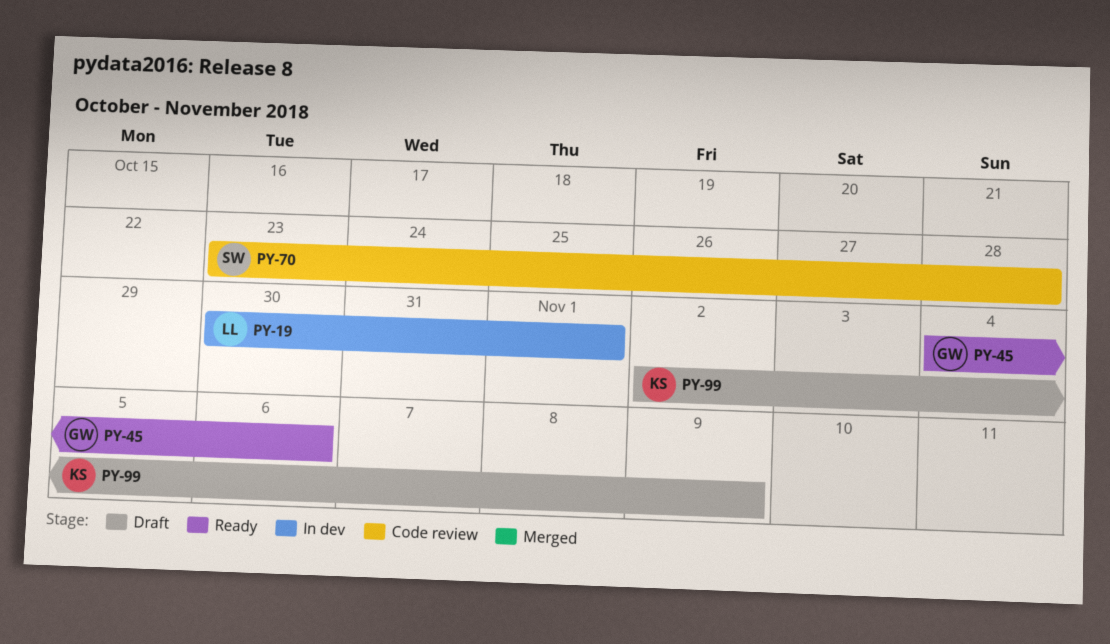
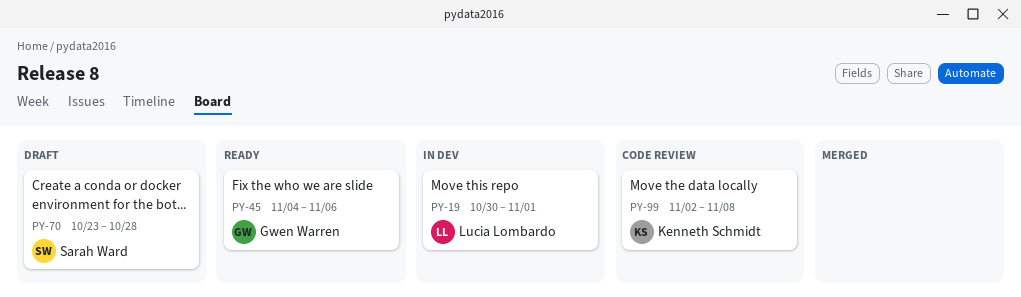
PY-70, status: Code review -> Draft
PY-99, status: Draft -> Code review
PY-99, due: Nov 9 -> Nov 8

